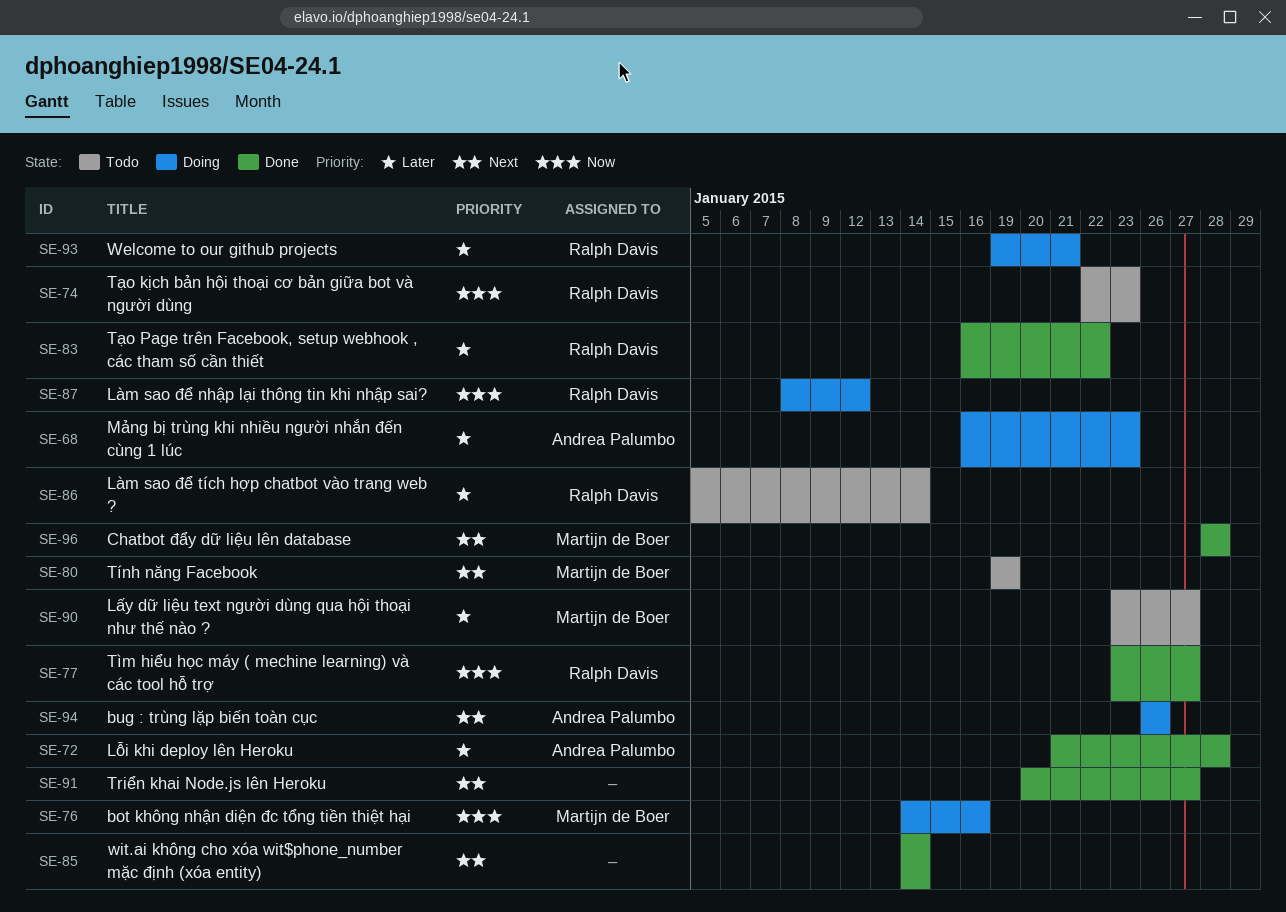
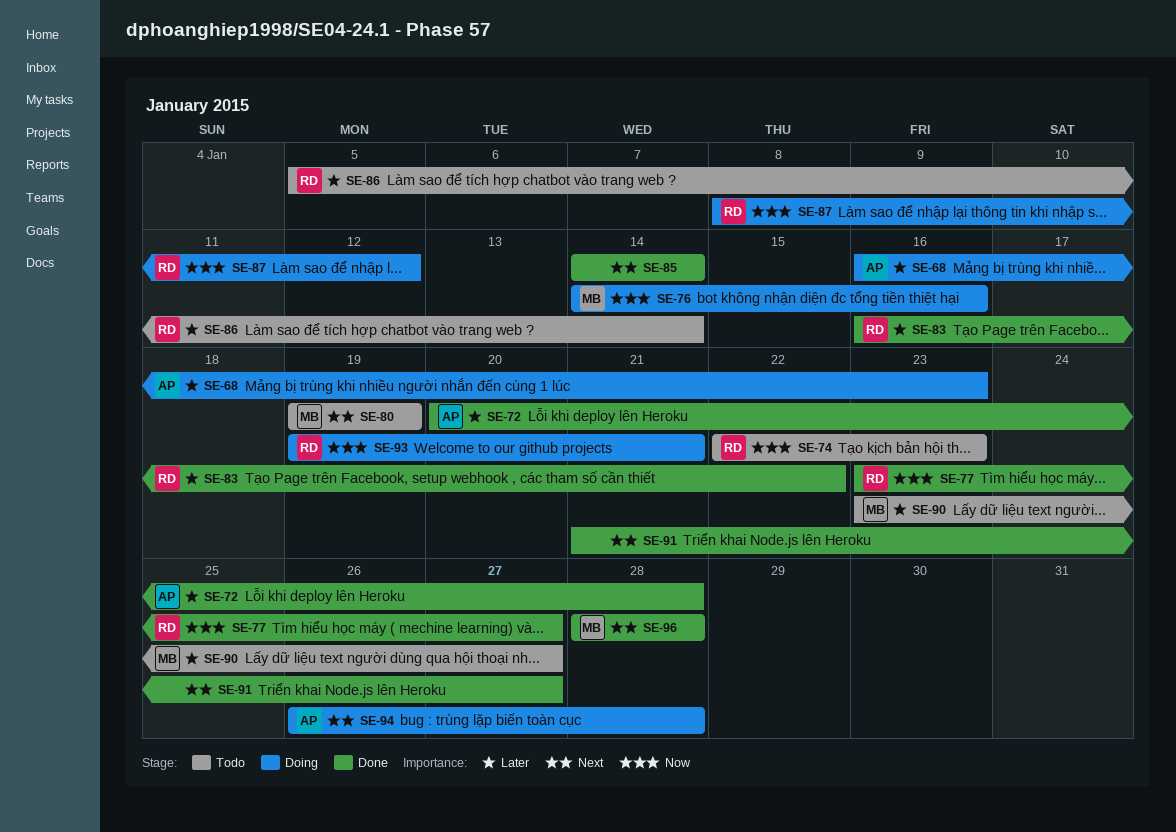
SE-72, start: Jan 21 -> Jan 20
SE-91, start: Jan 20 -> Jan 21
SE-93, priority: Later -> Now
SE-94, due: Jan 26 -> Jan 28

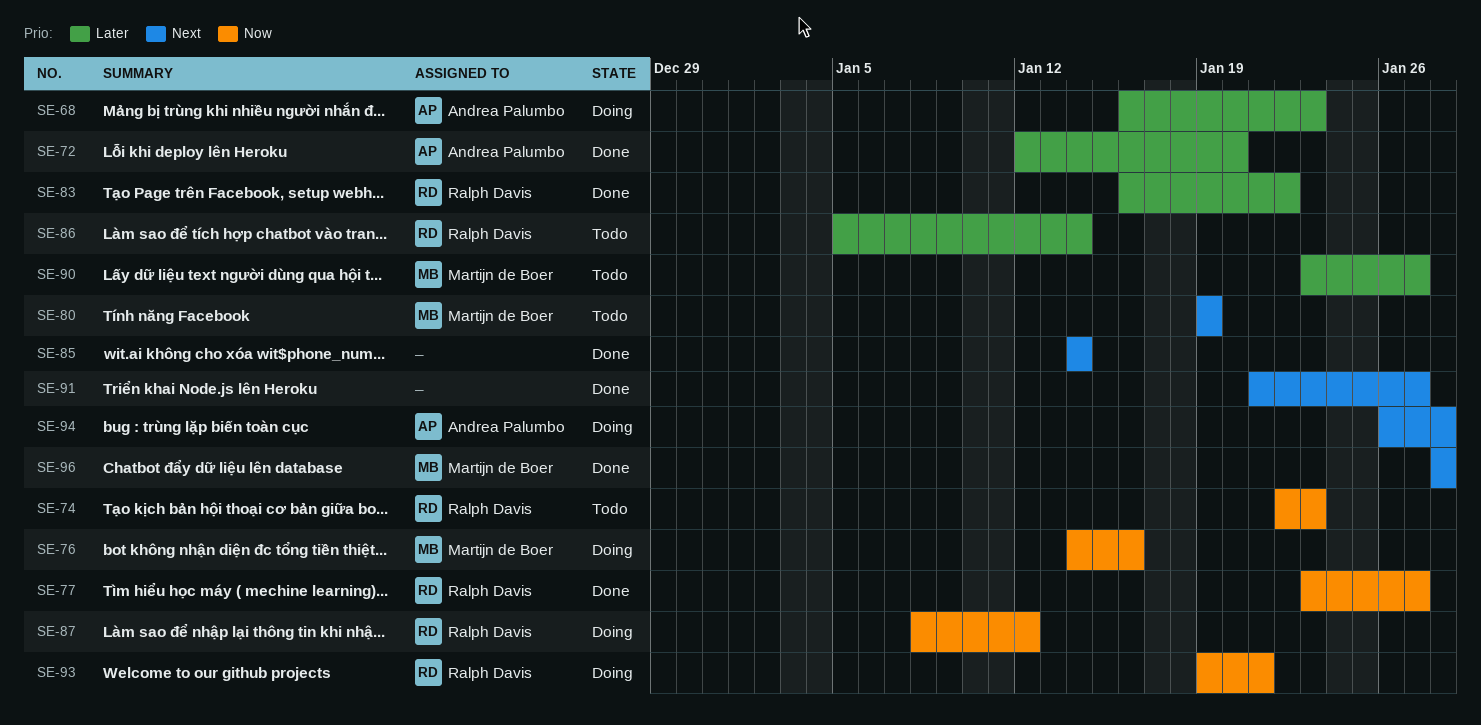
SE-72, start: Jan 20 -> Jan 12
SE-72, due: Jan 28 -> Jan 20

